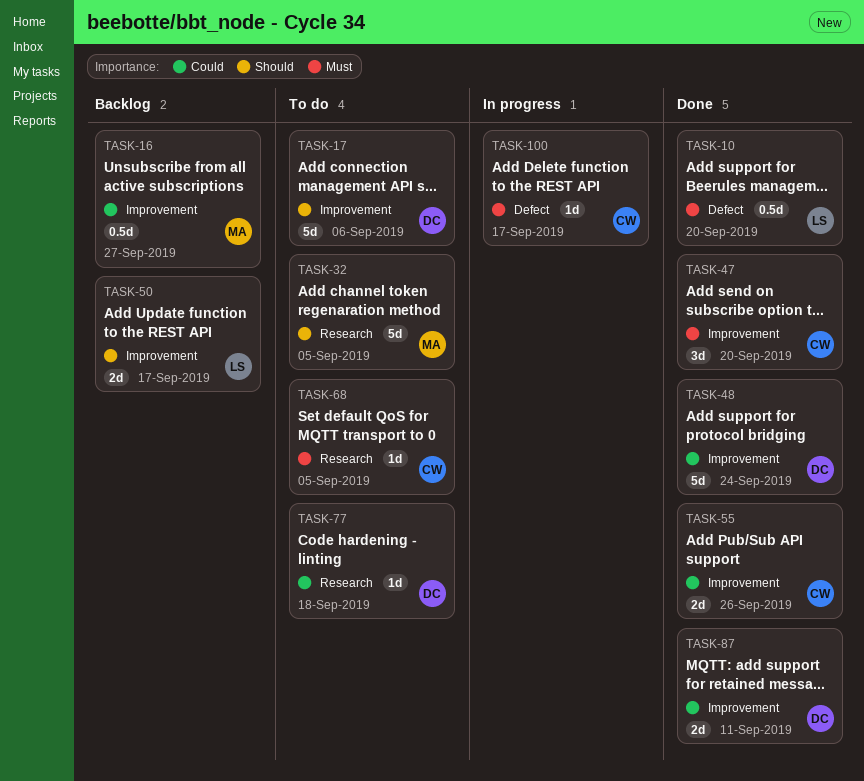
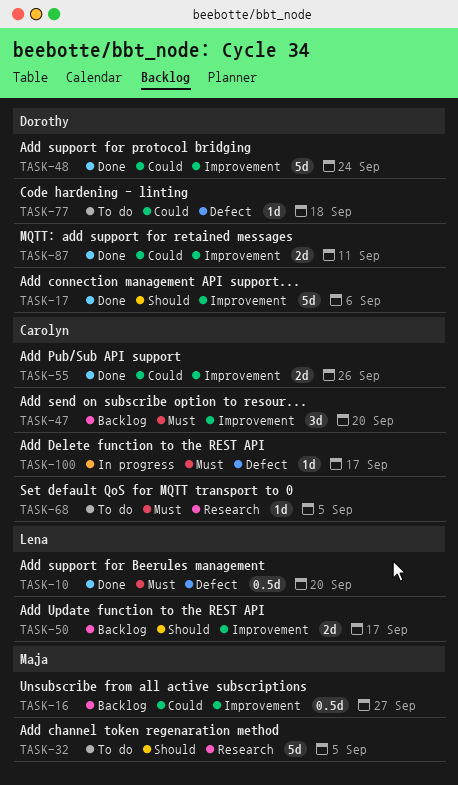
TASK-17, status: To do -> Done
TASK-47, status: Done -> Backlog
TASK-77, label: Research -> Defect

